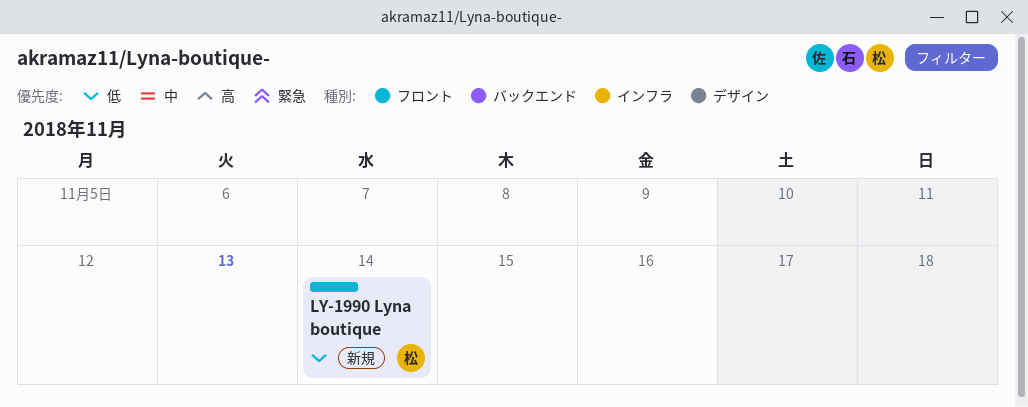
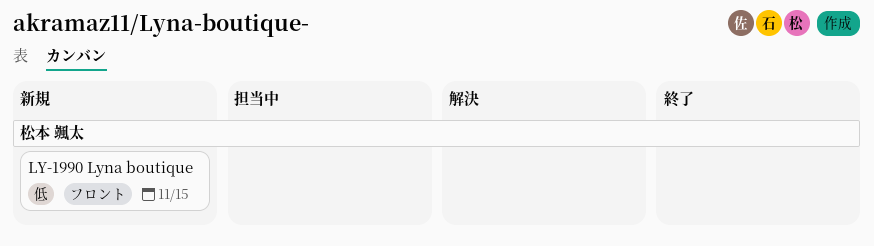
LY-1990, due: Nov 14 -> Nov 15

